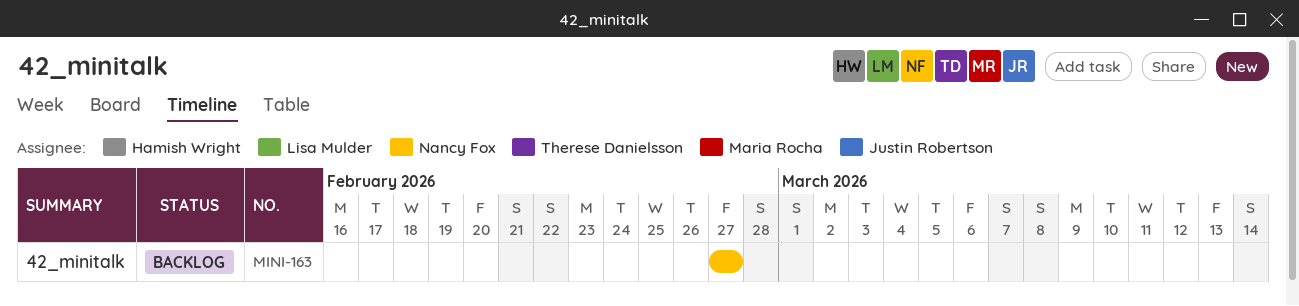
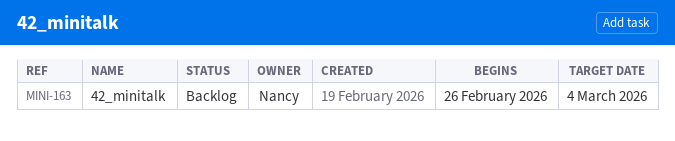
MINI-163, start: Feb 27 -> Feb 26
MINI-163, due: Feb 27 -> Mar 4

